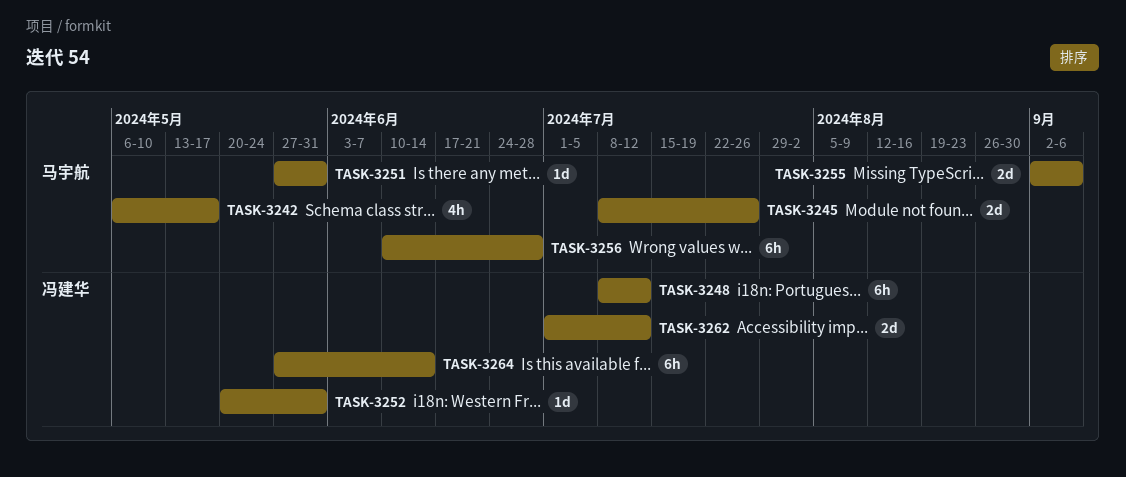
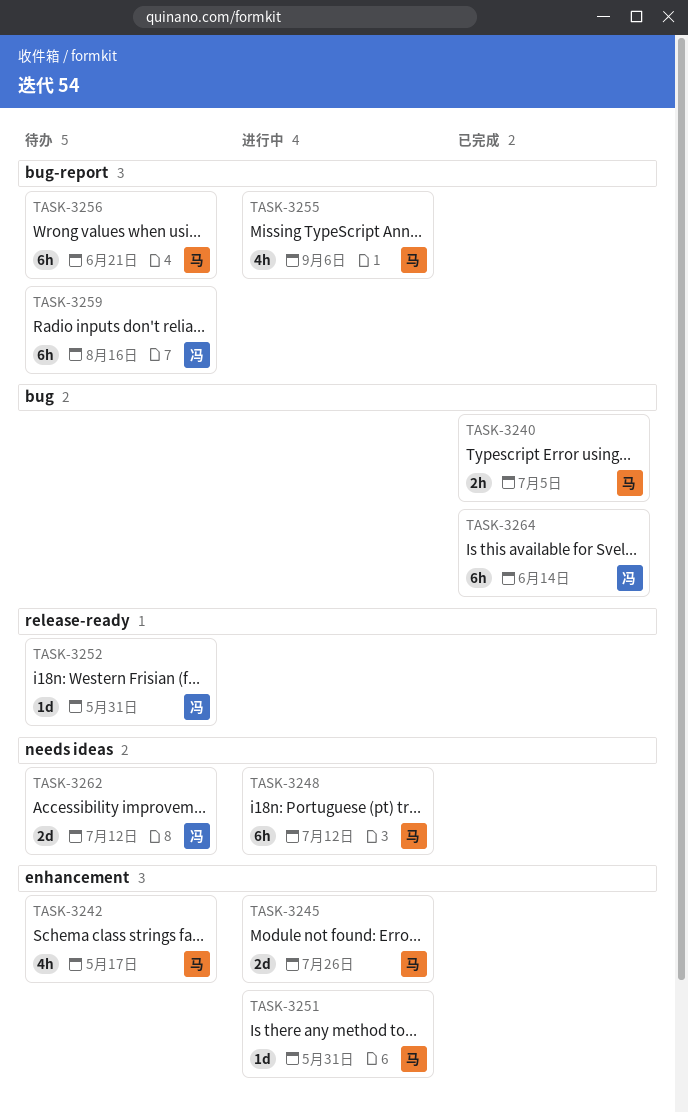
TASK-3240: none -> present
TASK-3248, owner: 冯建华 -> 马宇航
TASK-3255, estimate: 2d -> 4h
TASK-3256, due: Jun 28 -> Jun 21
TASK-3259: none -> present

